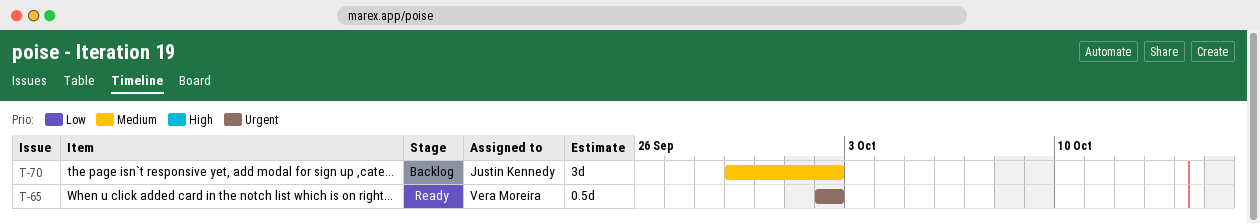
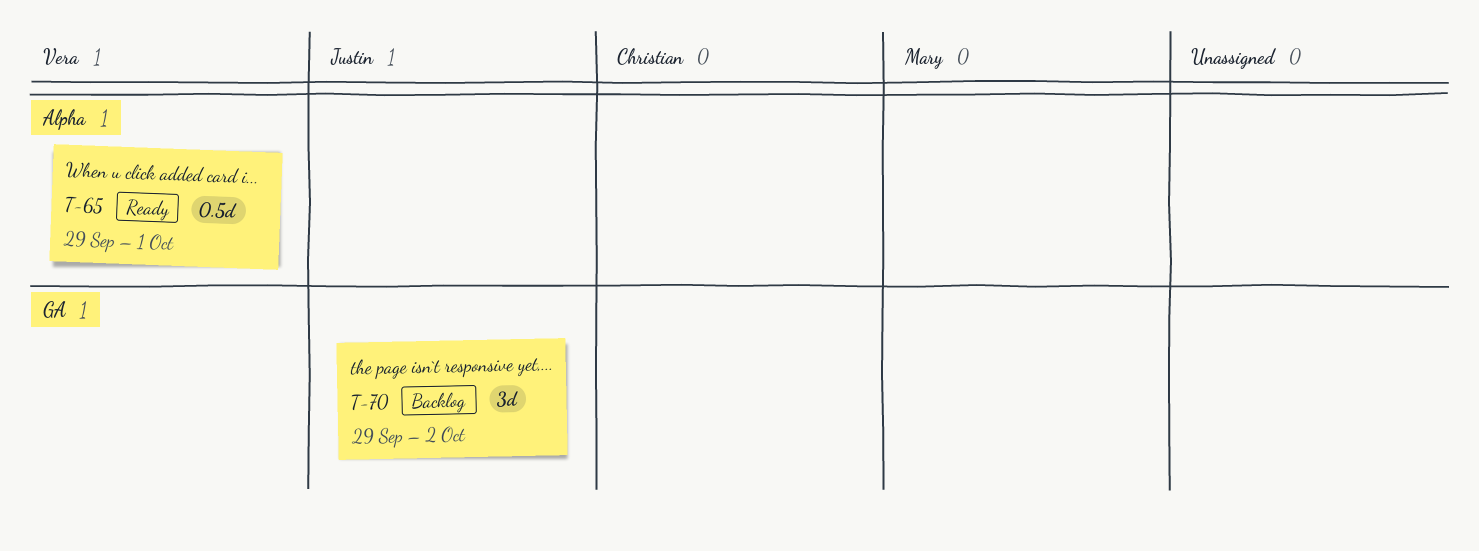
T-65, start: Oct 2 -> Sep 29
T-65, due: Oct 2 -> Oct 1

